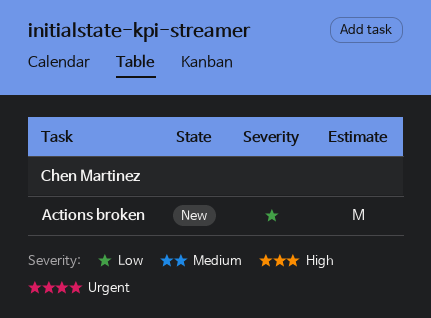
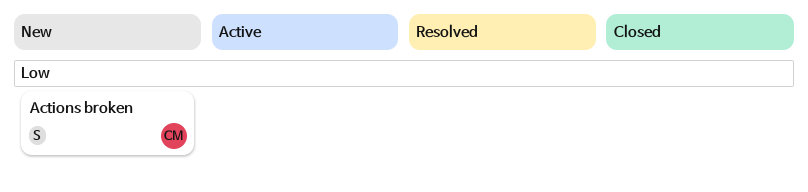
Actions broken, estimate: M -> S

